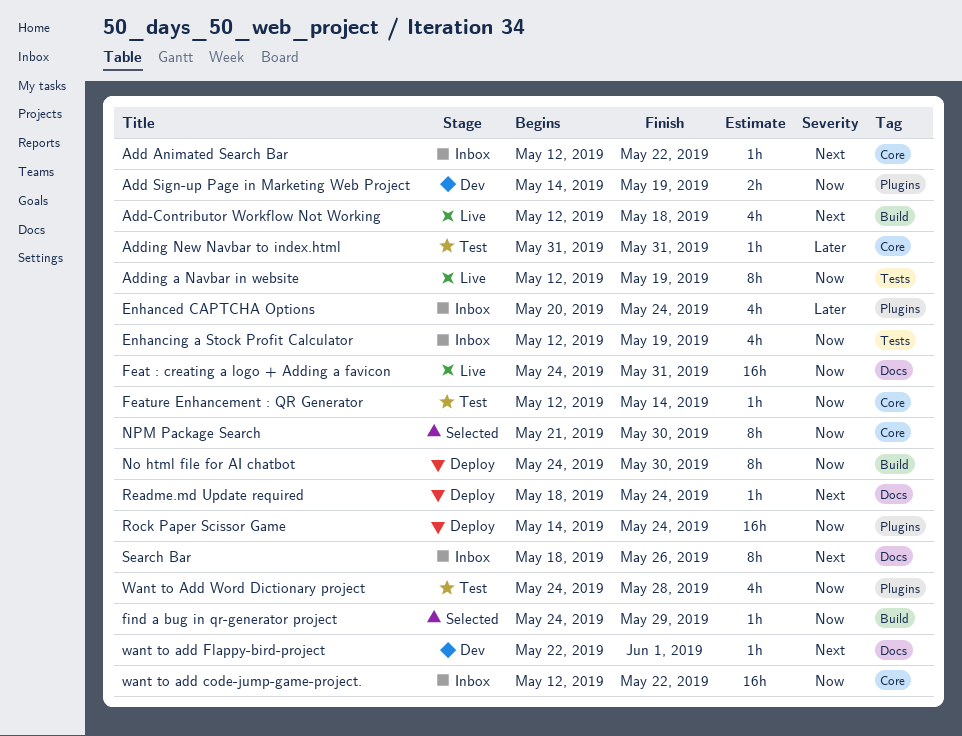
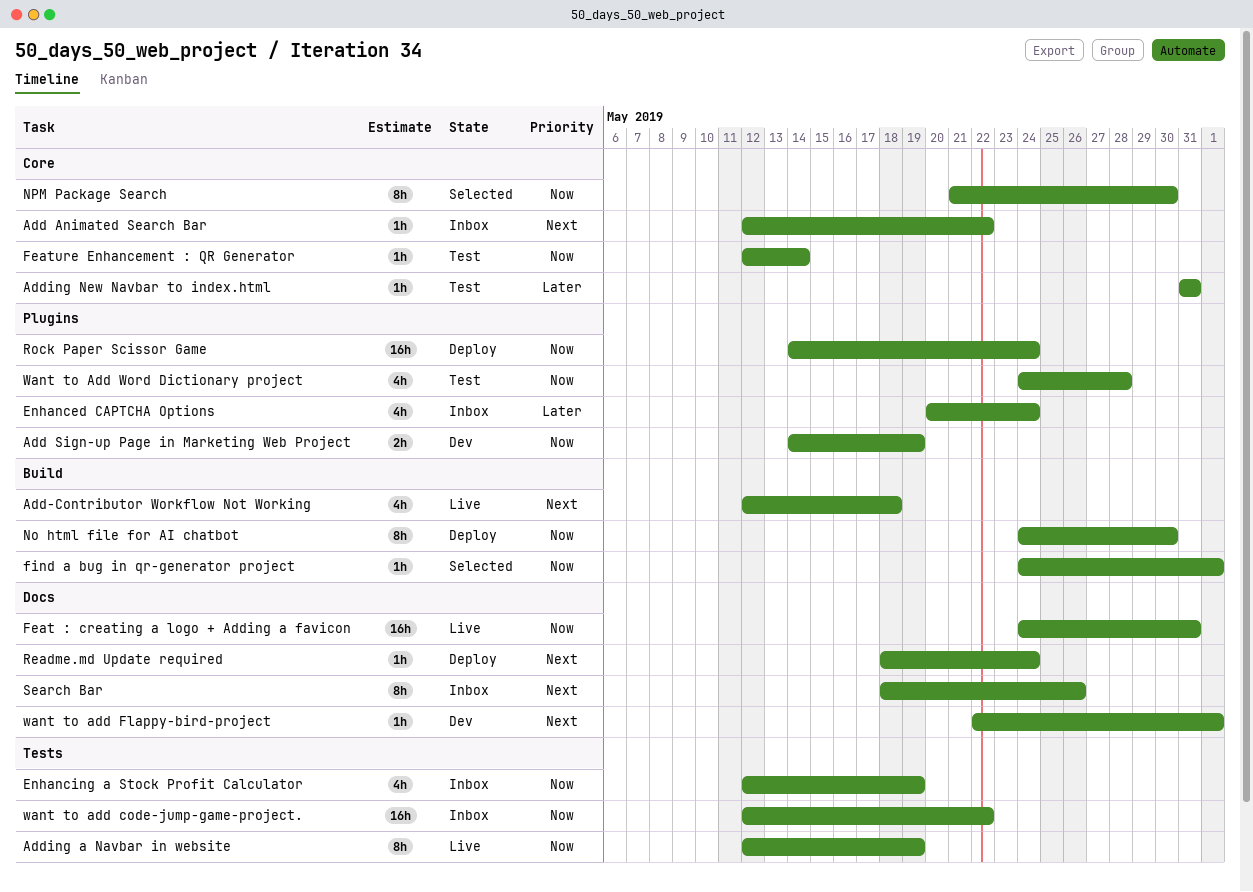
find a bug in qr-generator project, due: May 29 -> Jun 1
want to add code-jump-game-project., label: Core -> Tests

